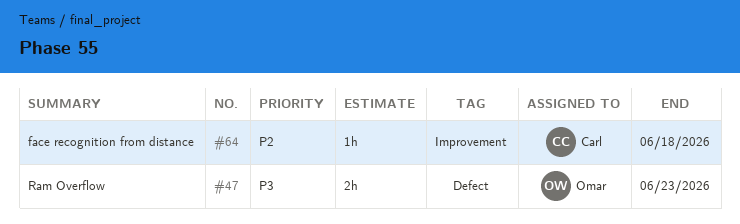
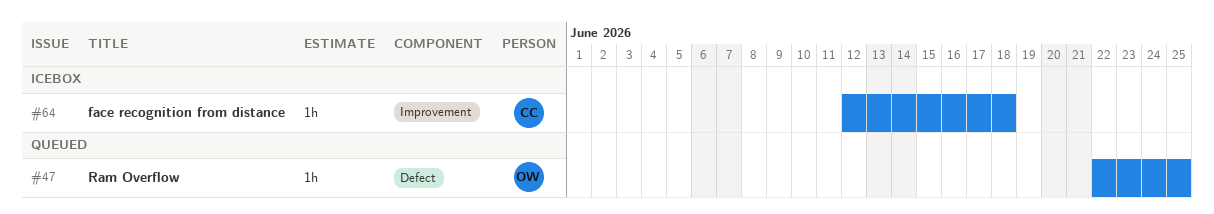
#47, estimate: 2h -> 1h
#47, due: Jun 23 -> Jun 25

